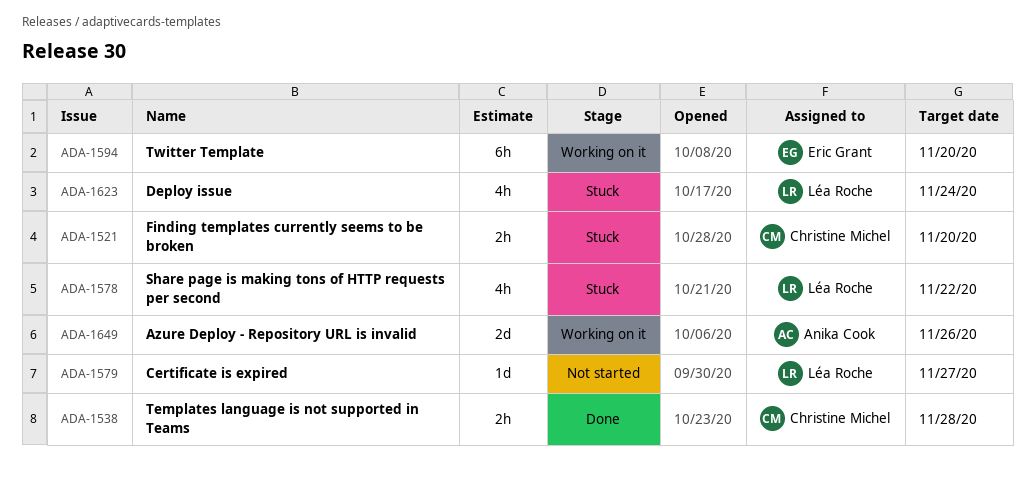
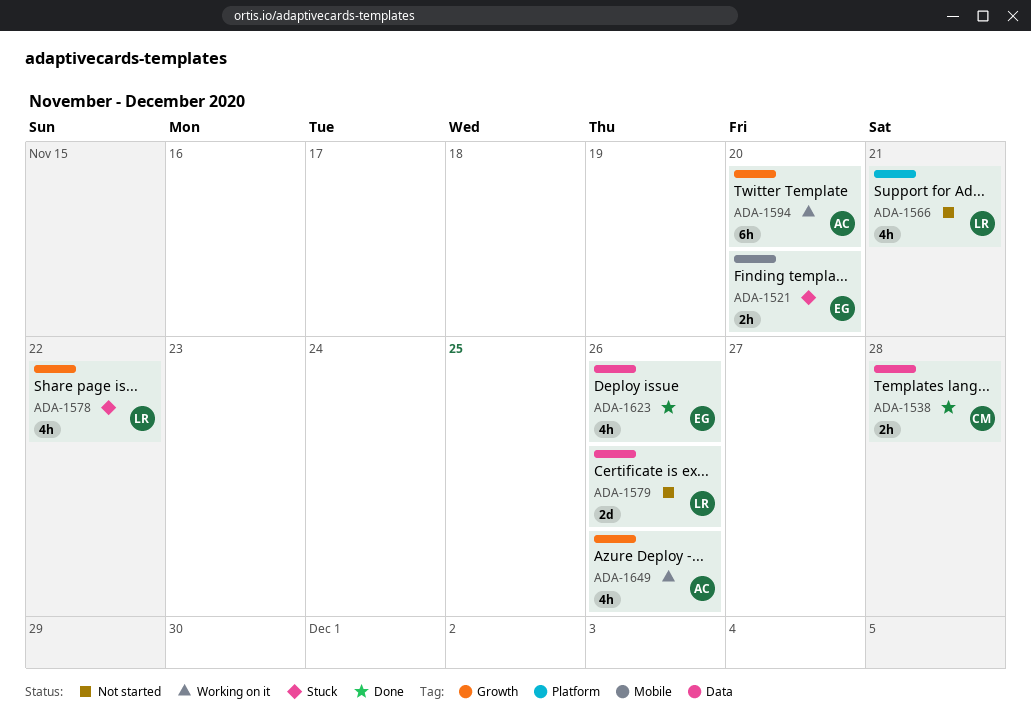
ADA-1521, owner: Christine Michel -> Eric Grant
ADA-1566: none -> present
ADA-1579, estimate: 1d -> 2d
ADA-1579, due: Nov 27 -> Nov 26
ADA-1594, owner: Eric Grant -> Anika Cook
ADA-1623, status: Stuck -> Done
ADA-1623, owner: Léa Roche -> Eric Grant
ADA-1623, due: Nov 24 -> Nov 26
ADA-1649, estimate: 2d -> 4h

